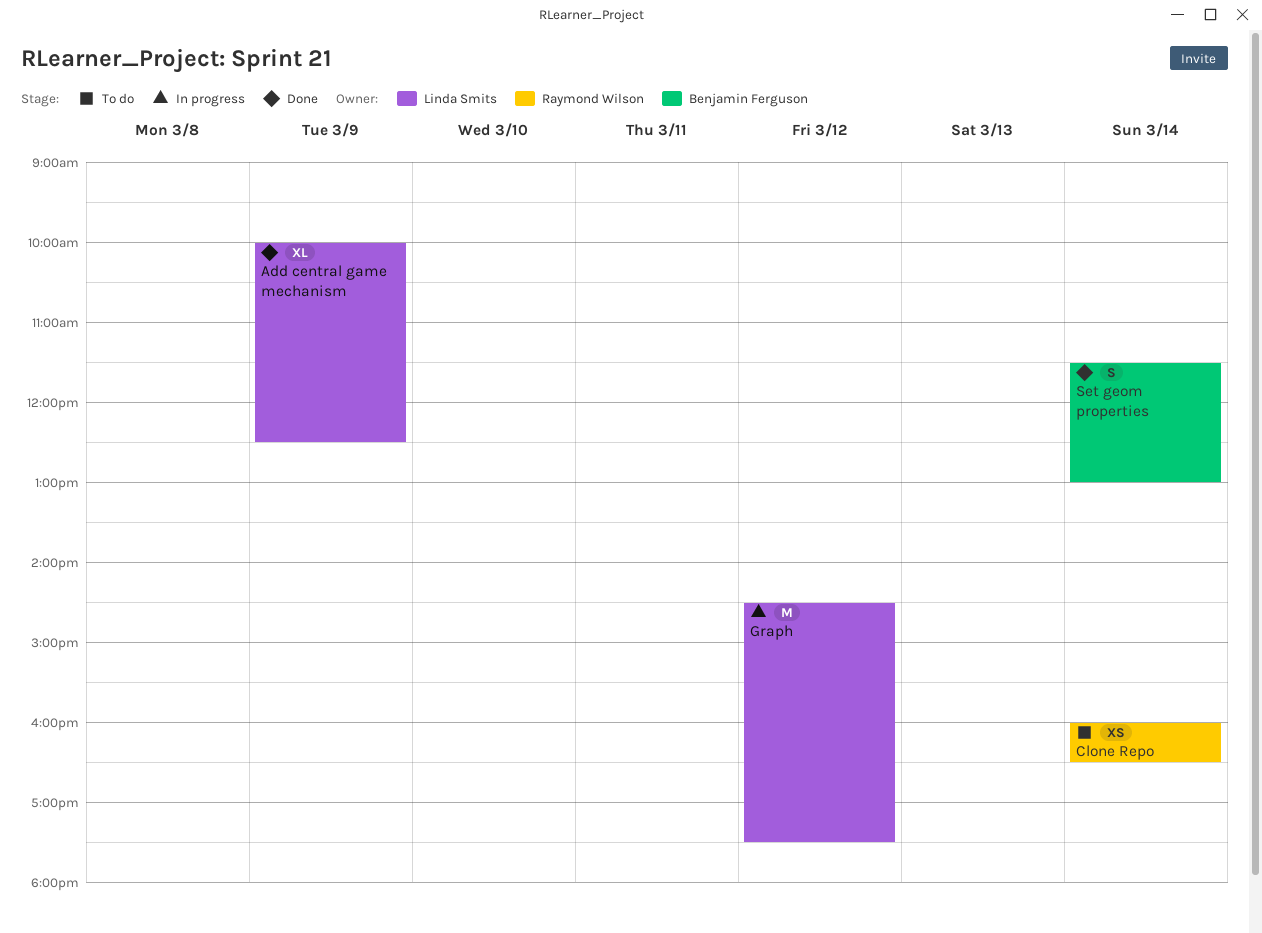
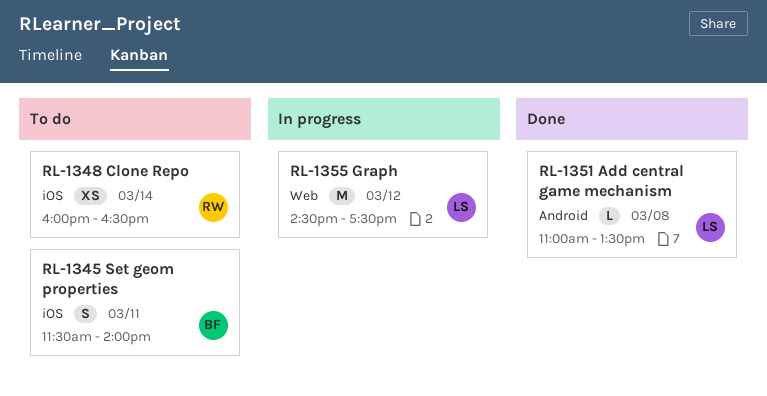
Add central game mechanism, estimate: XL -> L
Add central game mechanism, day: Mar 9 -> Mar 8
Add central game mechanism, begins: 10:00 -> 11:00
Add central game mechanism, ends: 12:30 -> 13:30
Set geom properties, status: Done -> To do
Set geom properties, day: Mar 14 -> Mar 11
Set geom properties, ends: 13:00 -> 14:00

